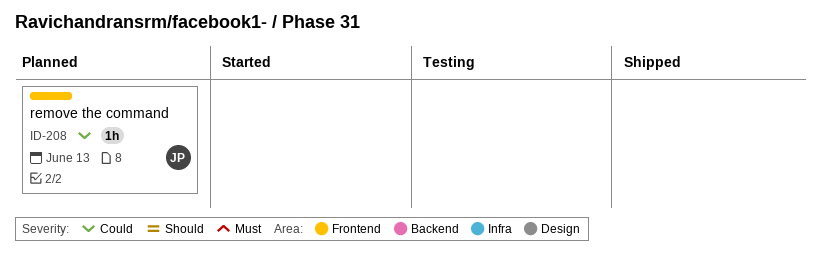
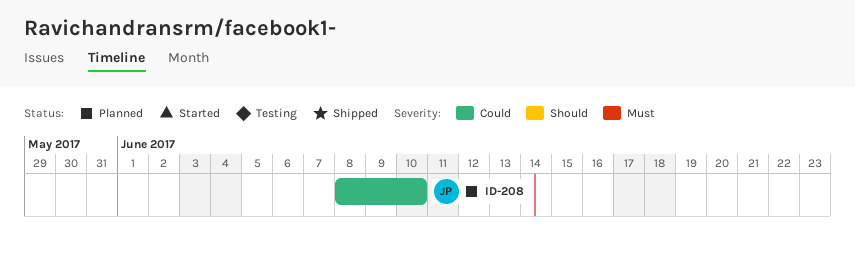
ID-208, due: Jun 13 -> Jun 10

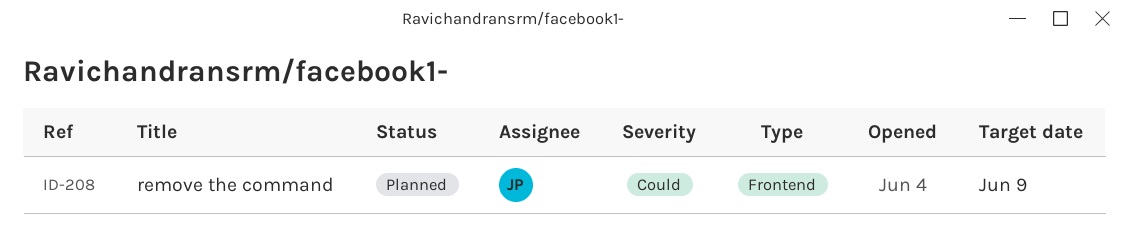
ID-208, due: Jun 10 -> Jun 9

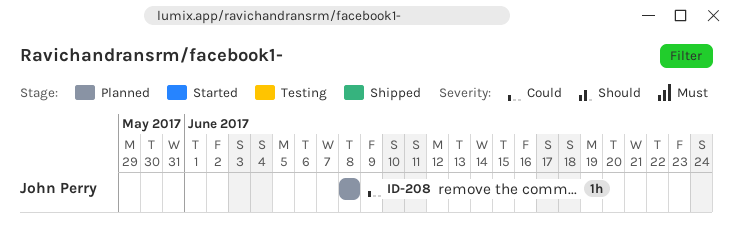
ID-208, due: Jun 9 -> Jun 8

